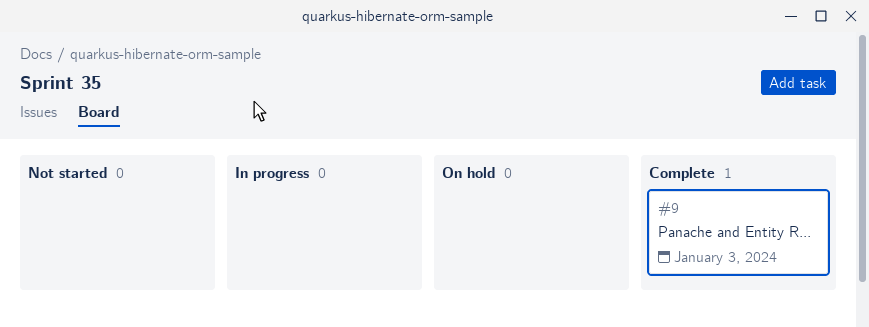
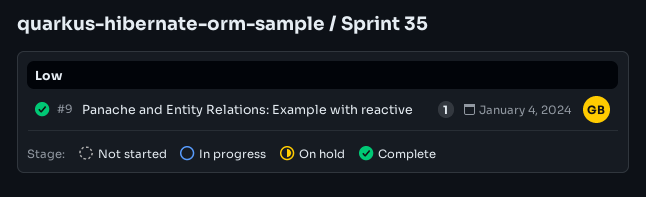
#9, due: Jan 3 -> Jan 4

